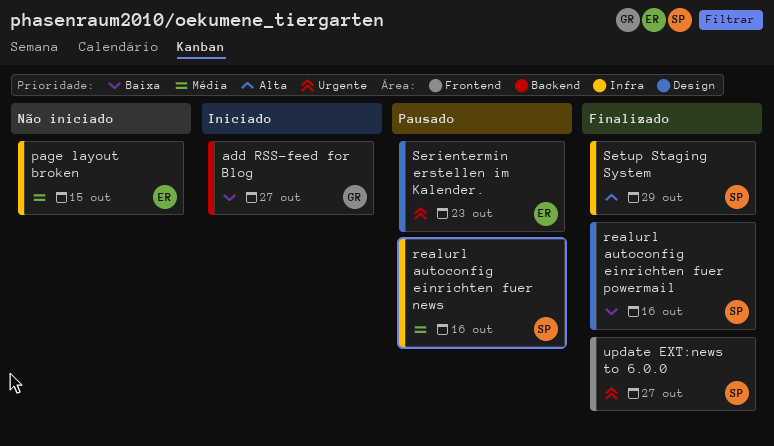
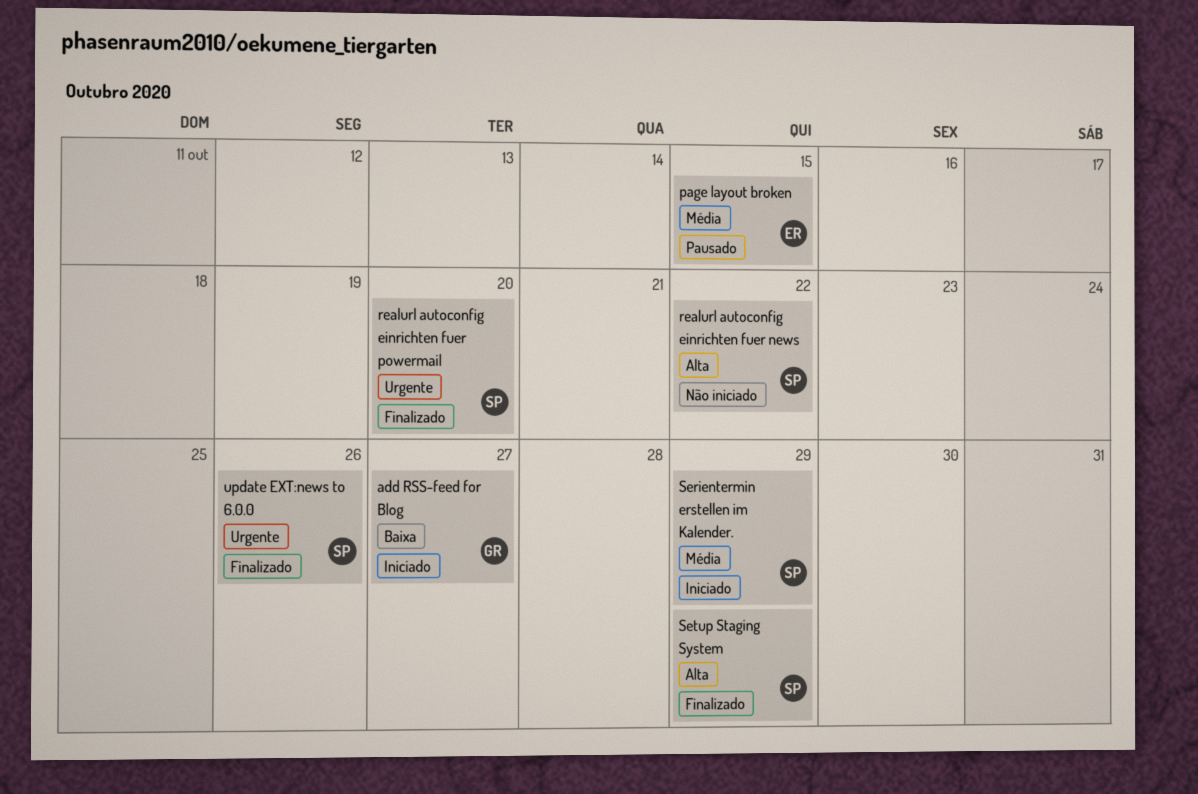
page layout broken, status: Não iniciado -> Pausado
realurl autoconfig einrichten fuer news, status: Pausado -> Não iniciado
realurl autoconfig einrichten fuer news, priority: Média -> Alta
realurl autoconfig einrichten fuer news, due: Oct 16 -> Oct 22
realurl autoconfig einrichten fuer powermail, priority: Baixa -> Urgente
realurl autoconfig einrichten fuer powermail, due: Oct 16 -> Oct 20
Serientermin erstellen im Kalender., status: Pausado -> Iniciado
Serientermin erstellen im Kalender., owner: ER -> SP
Serientermin erstellen im Kalender., priority: Urgente -> Média
Serientermin erstellen im Kalender., due: Oct 23 -> Oct 29
update EXT:news to 6.0.0, due: Oct 27 -> Oct 26

